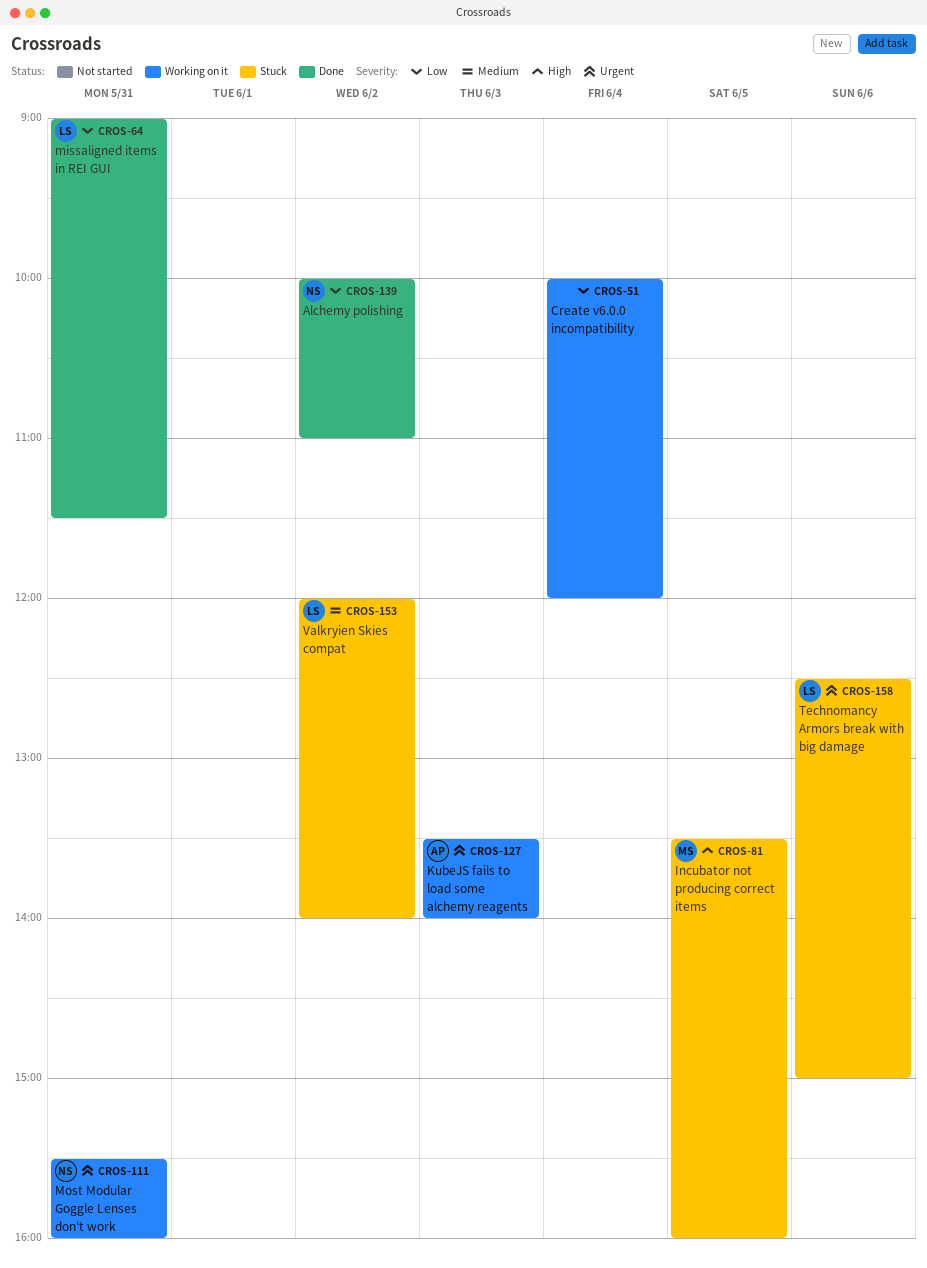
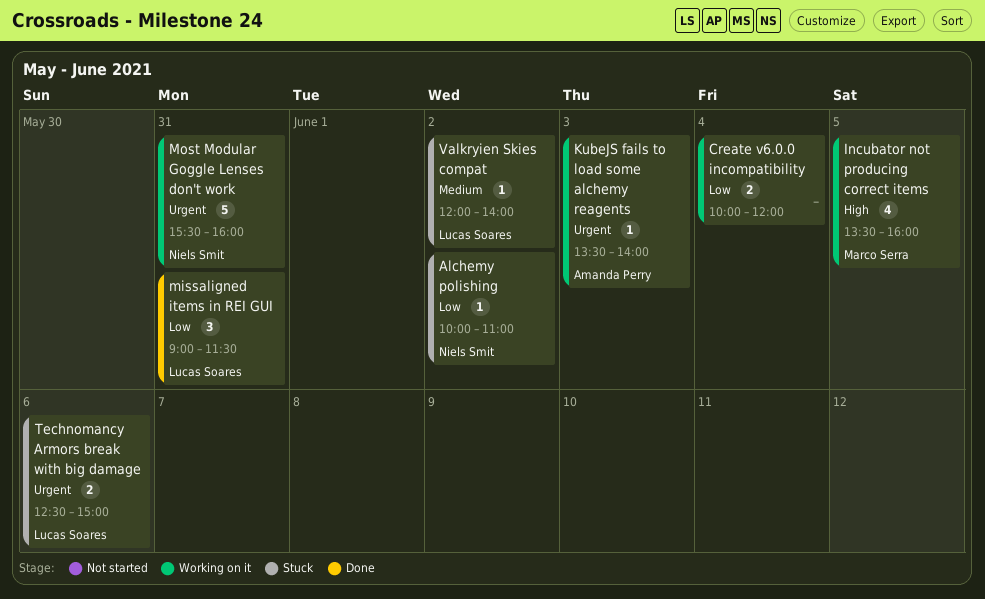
Alchemy polishing, status: Done -> Stuck
Incubator not producing correct items, status: Stuck -> Working on it

